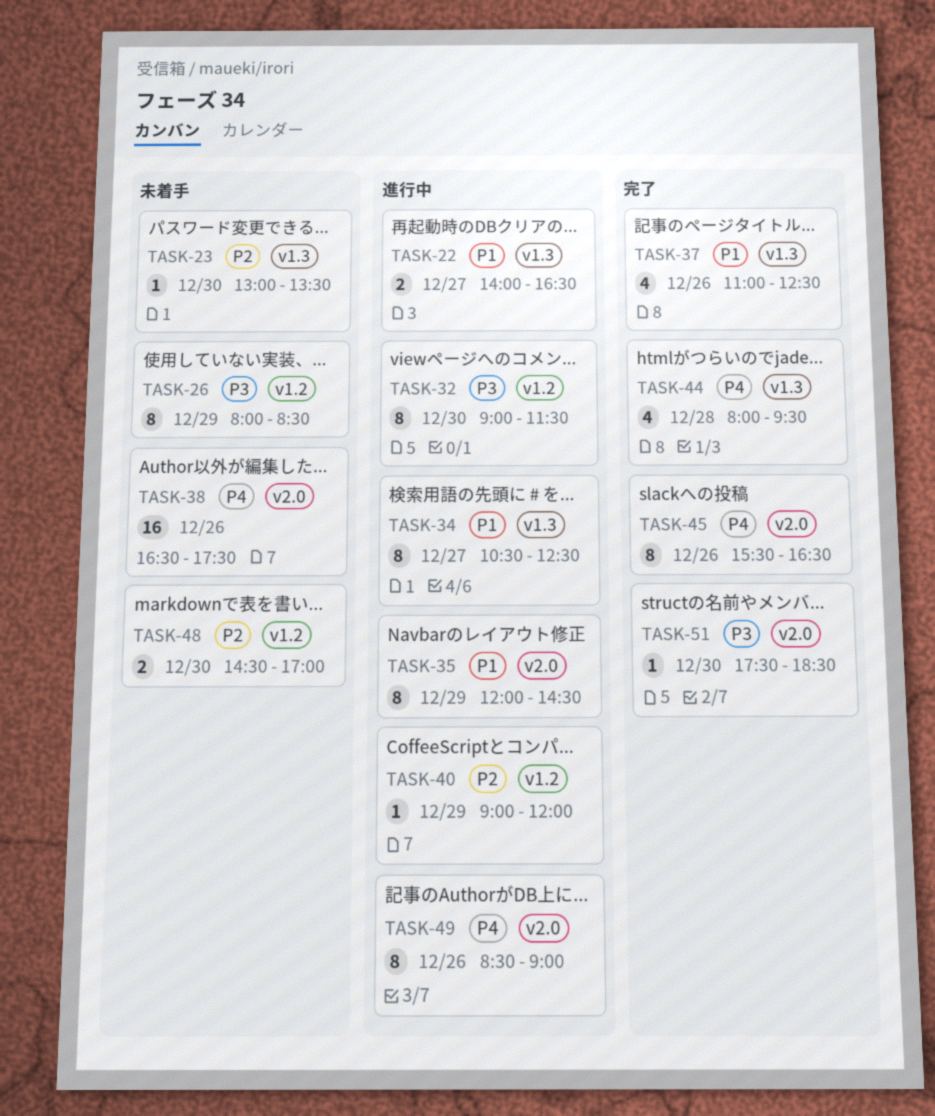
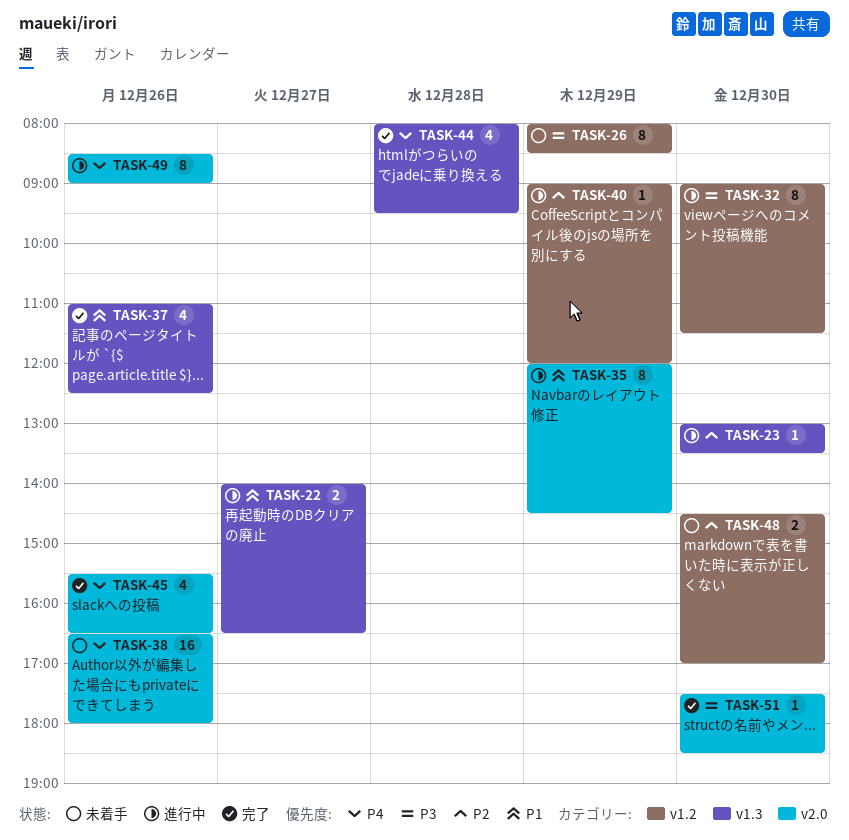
TASK-23, status: 未着手 -> 進行中
TASK-34: present -> none
TASK-38, ends: 17:30 -> 18:00
TASK-45, estimate: 8 -> 4

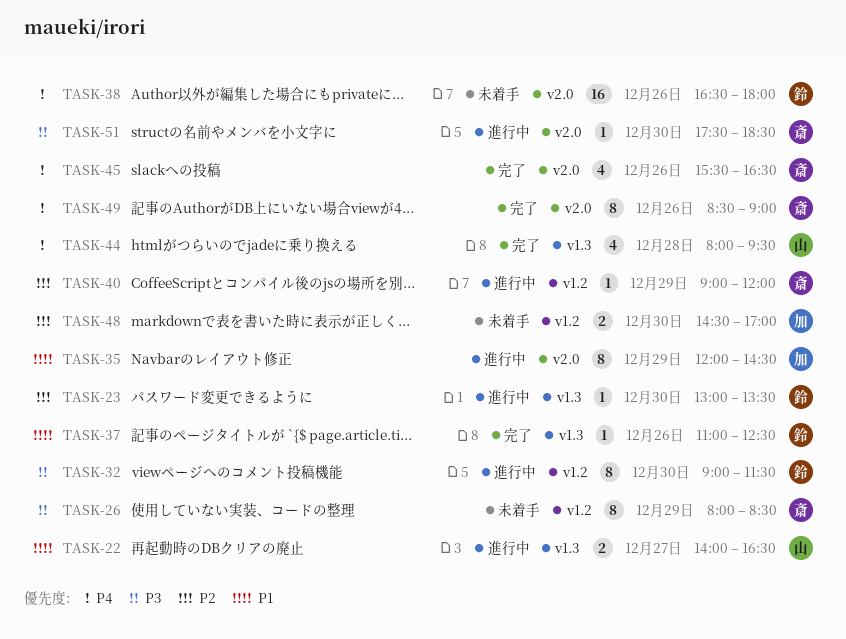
TASK-37, estimate: 4 -> 1
TASK-49, status: 進行中 -> 完了
TASK-51, status: 完了 -> 進行中

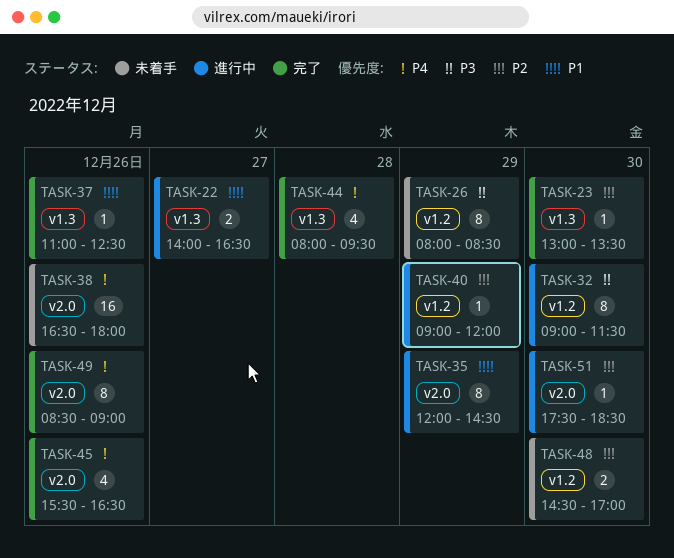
TASK-23, status: 進行中 -> 完了
TASK-51, priority: P3 -> P2

